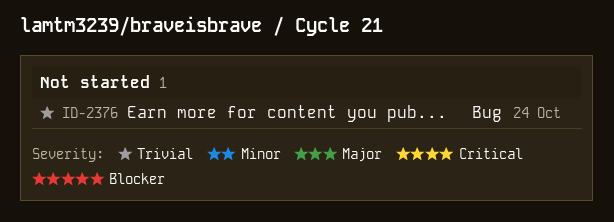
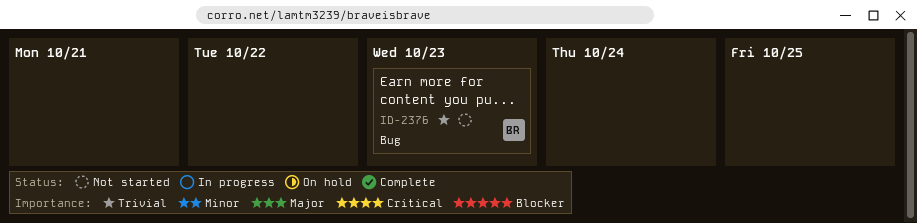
ID-2376, due: Oct 24 -> Oct 23

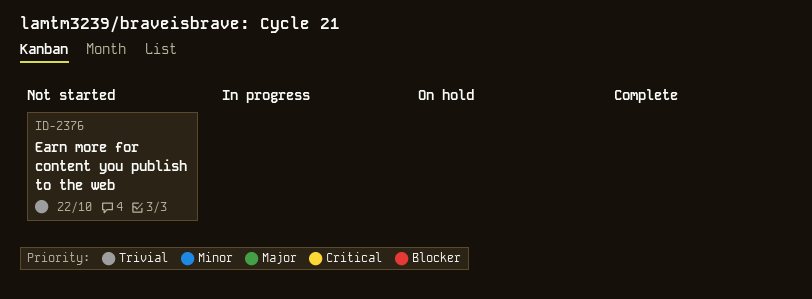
ID-2376, due: Oct 23 -> Oct 22

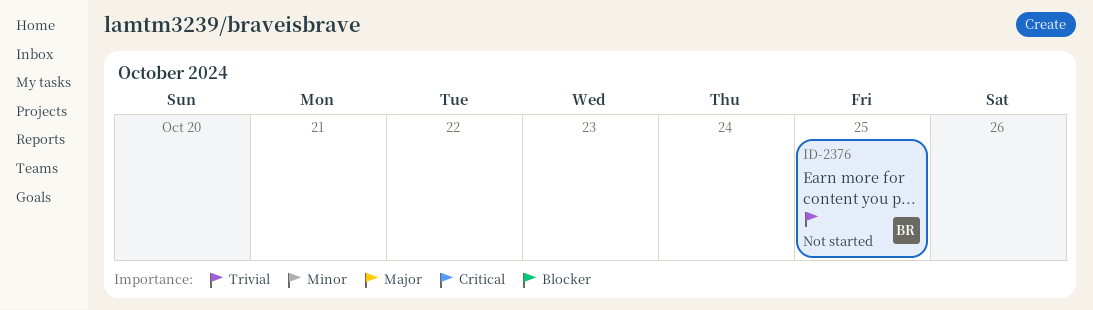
ID-2376, due: Oct 22 -> Oct 25

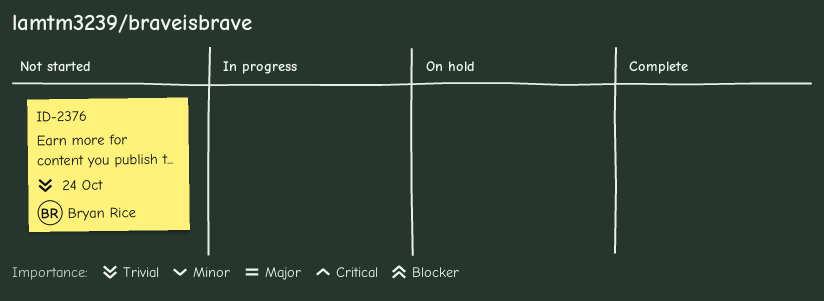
ID-2376, due: Oct 25 -> Oct 24

